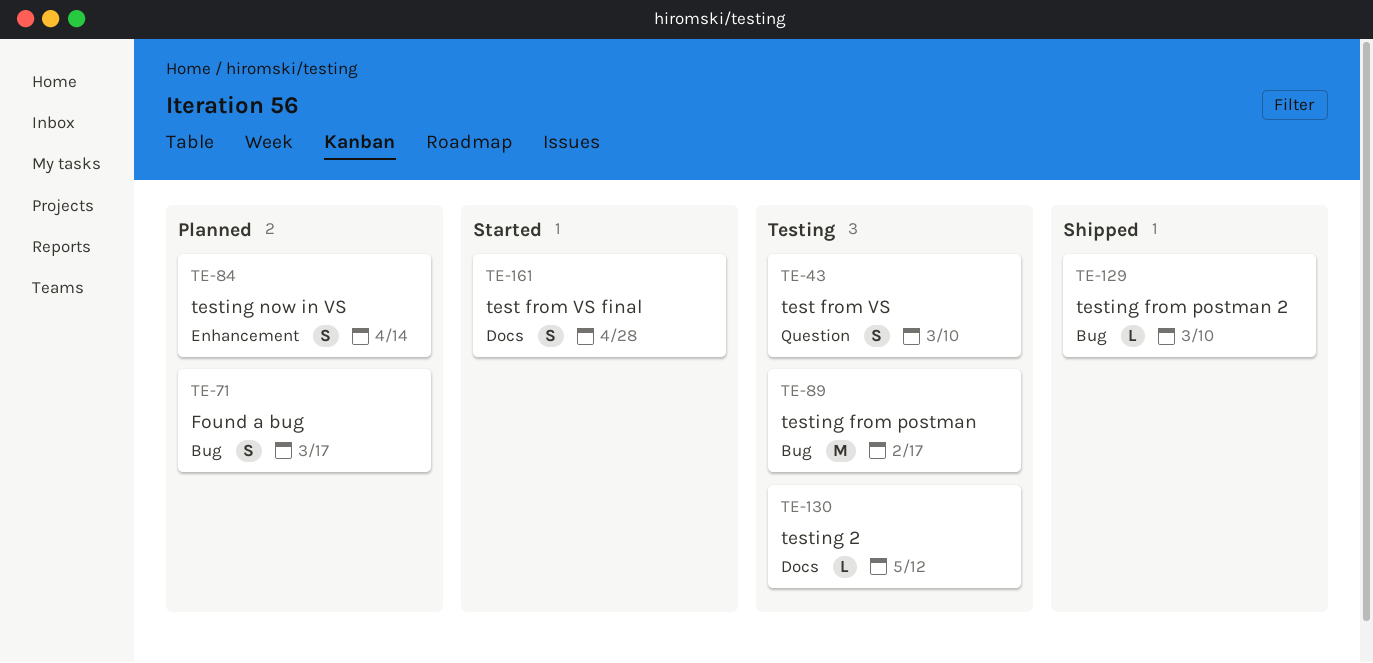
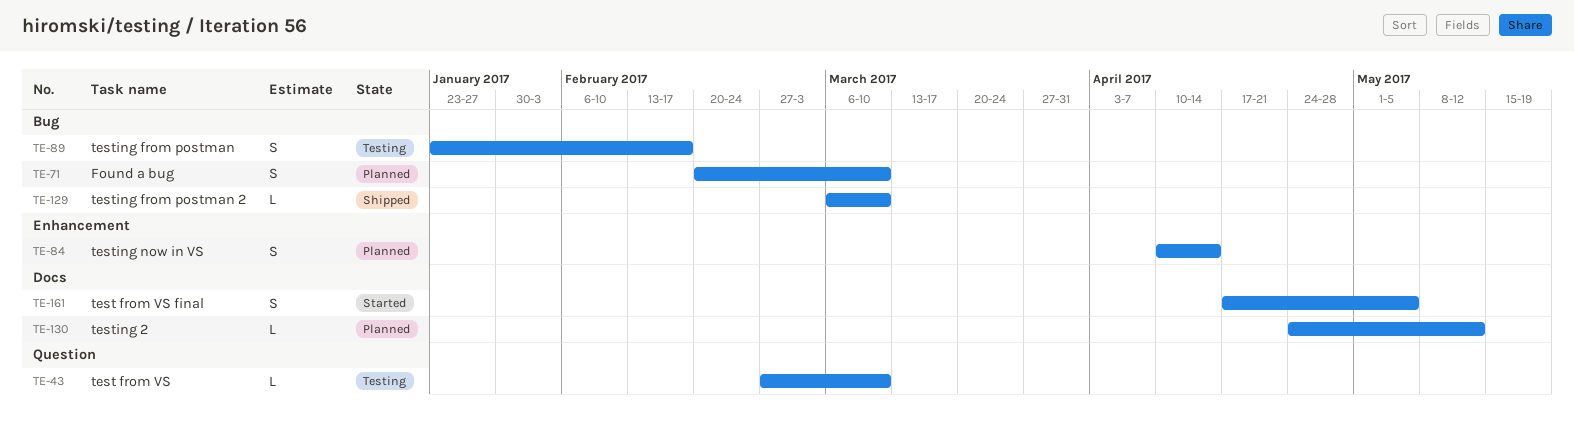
TE-43, estimate: S -> L
TE-71, due: Mar 17 -> Mar 10
TE-89, estimate: M -> S
TE-130, status: Testing -> Planned
TE-161, due: Apr 28 -> May 5

